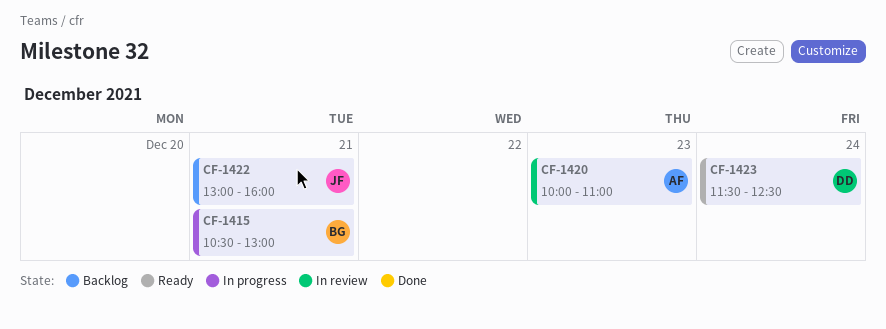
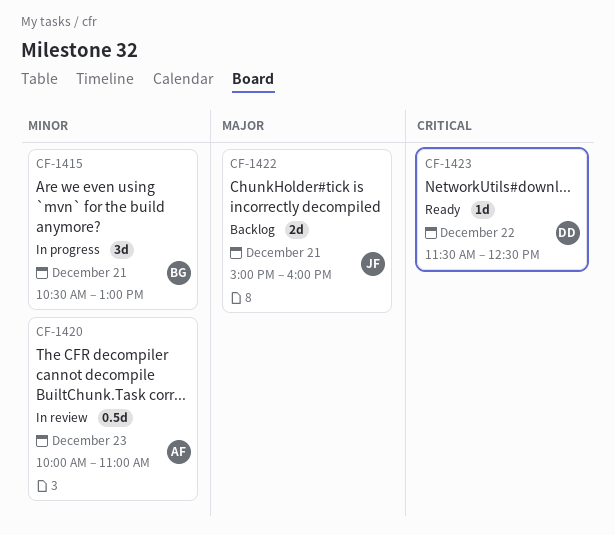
CF-1422, begins: 13:00 -> 15:00
CF-1423, day: Dec 24 -> Dec 22

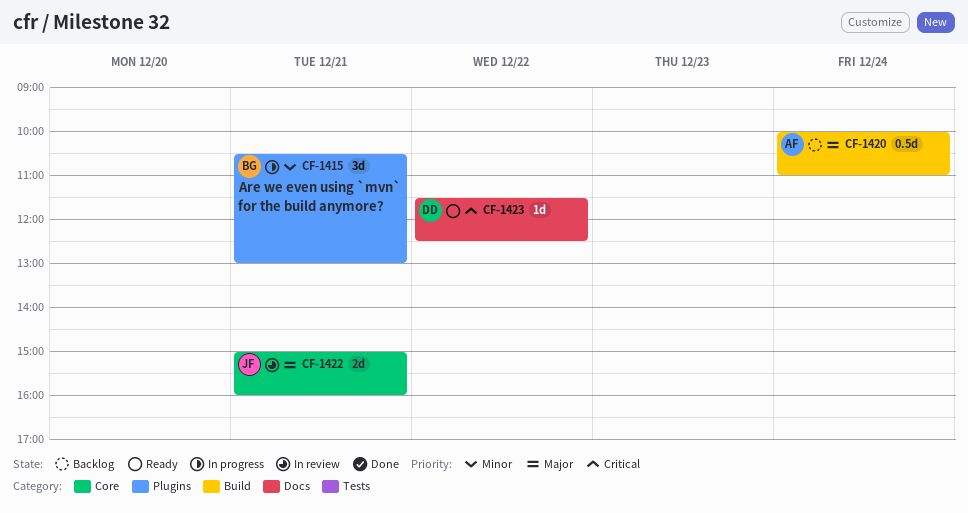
CF-1420, status: In review -> Backlog
CF-1420, priority: Minor -> Major
CF-1420, day: Dec 23 -> Dec 24
CF-1422, status: Backlog -> In review

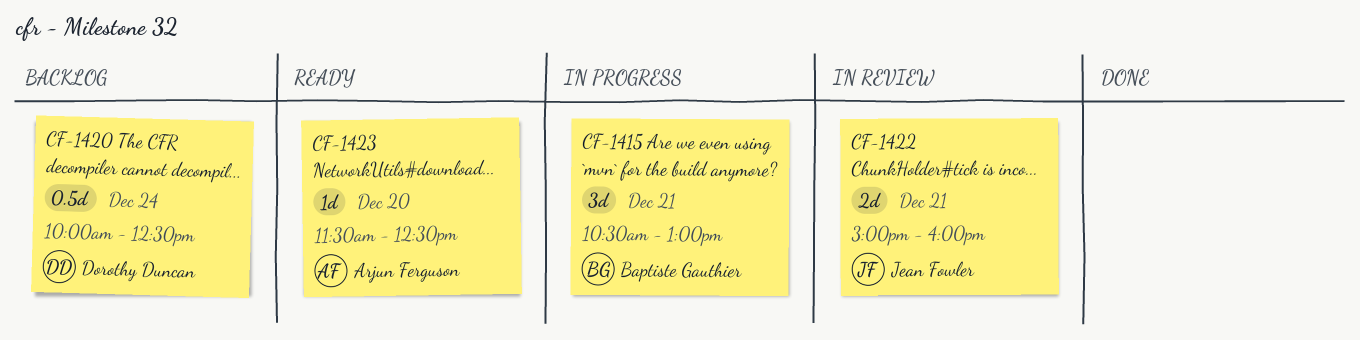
CF-1420, owner: Arjun Ferguson -> Dorothy Duncan
CF-1420, ends: 11:00 -> 12:30
CF-1423, owner: Dorothy Duncan -> Arjun Ferguson
CF-1423, day: Dec 22 -> Dec 20

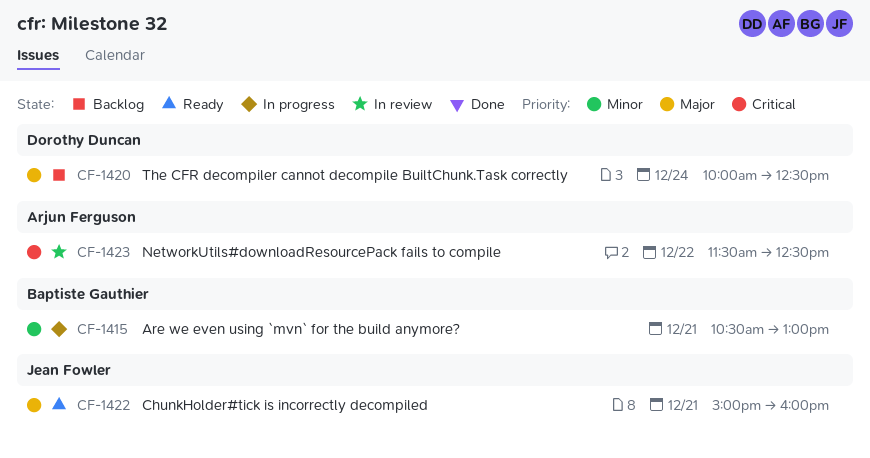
CF-1422, status: In review -> Ready
CF-1423, status: Ready -> In review
CF-1423, day: Dec 20 -> Dec 22

